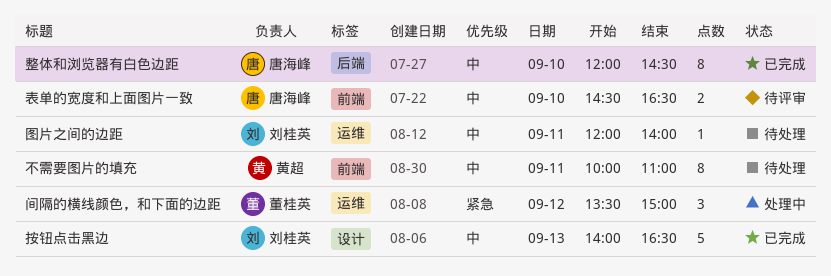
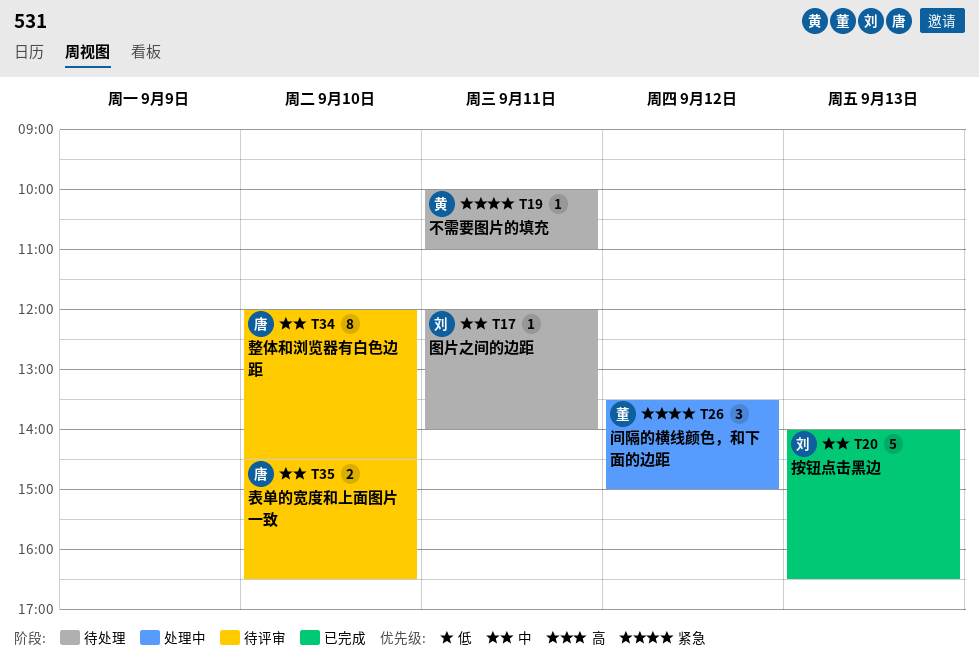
不需要图片的填充, priority: 中 -> 紧急
不需要图片的填充, estimate: 8 -> 1
整体和浏览器有白色边距, status: 已完成 -> 待评审

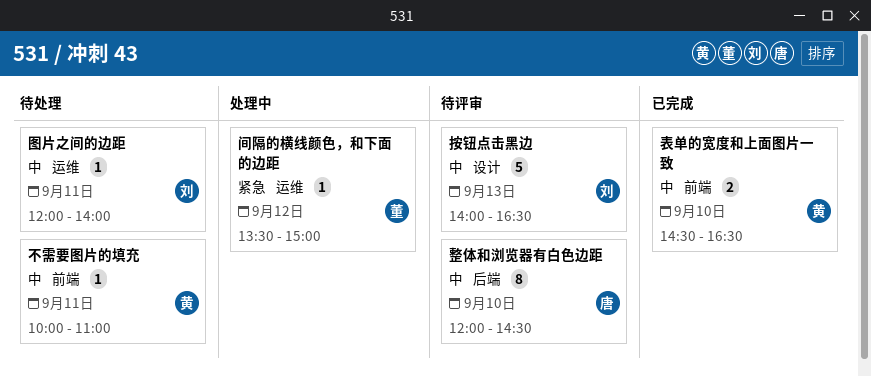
不需要图片的填充, priority: 紧急 -> 中
按钮点击黑边, status: 已完成 -> 待评审
表单的宽度和上面图片一致, status: 待评审 -> 已完成
表单的宽度和上面图片一致, owner: 唐 -> 黄
间隔的横线颜色，和下面的边距, estimate: 3 -> 1

